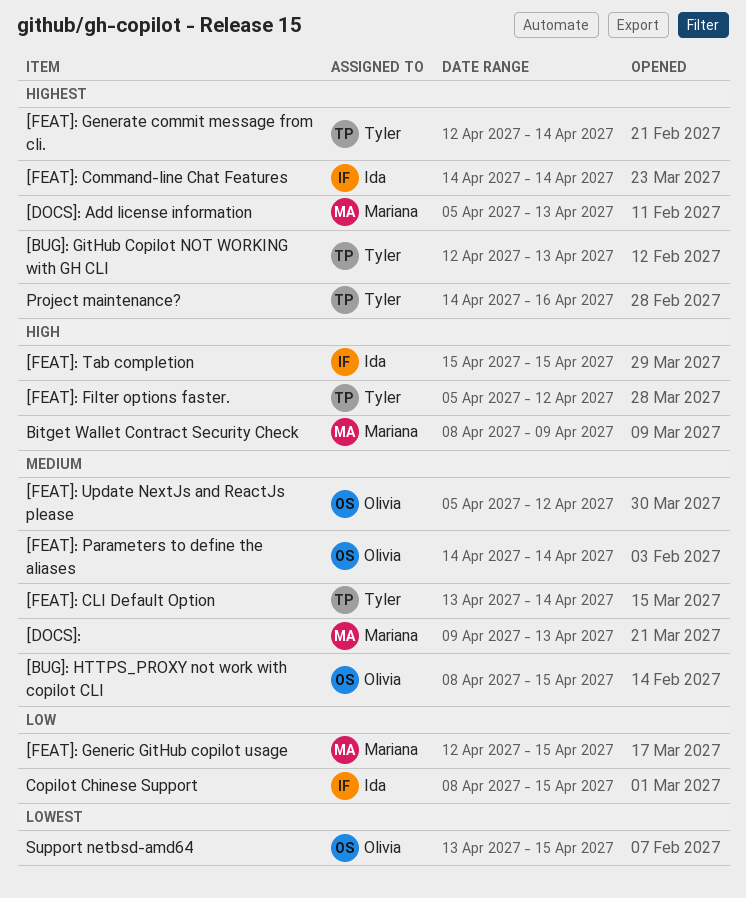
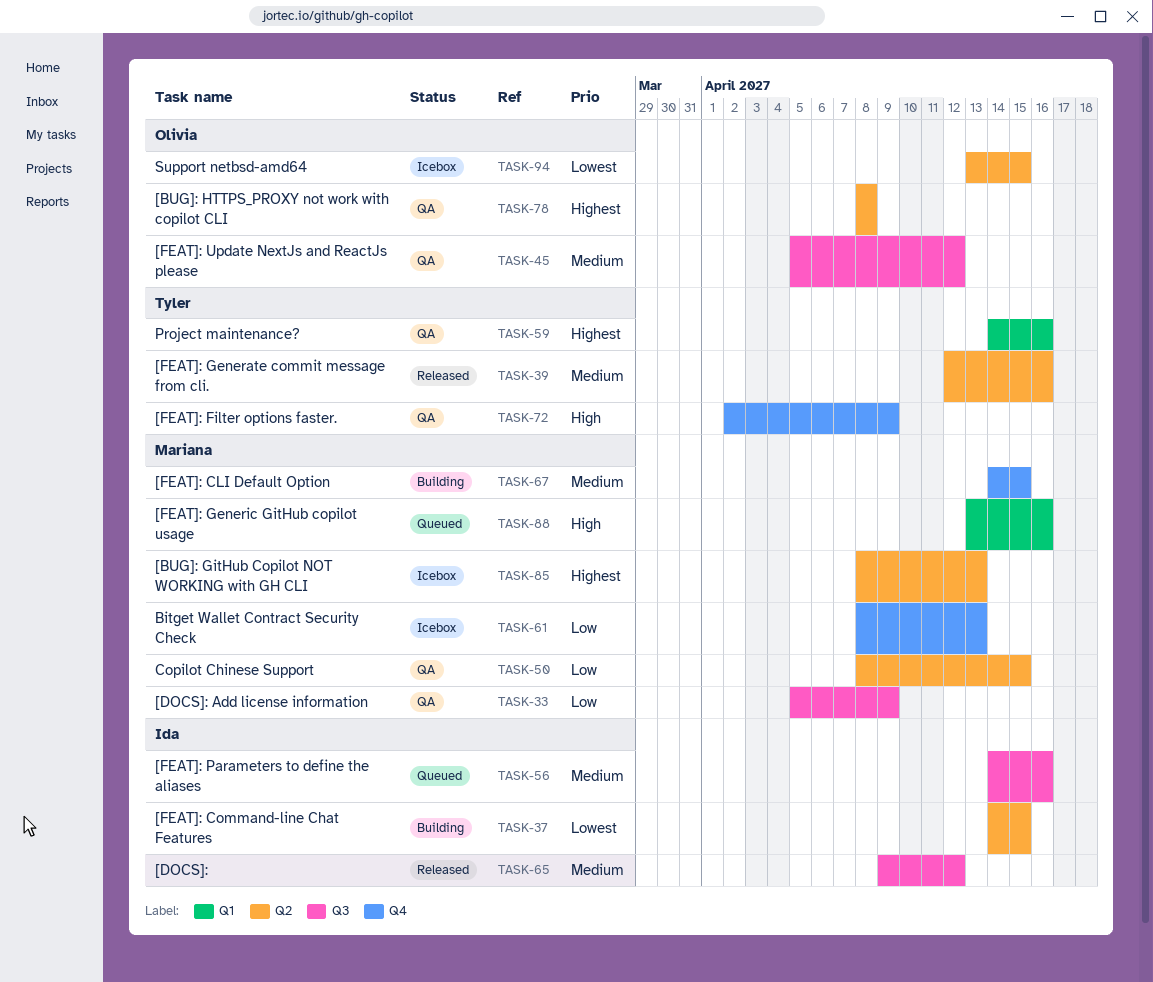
[BUG]: GitHub Copilot NOT WORKING with GH CLI, owner: Tyler -> Mariana
[BUG]: GitHub Copilot NOT WORKING with GH CLI, start: Apr 12 -> Apr 8
[BUG]: HTTPS_PROXY not work with copilot CLI, priority: Medium -> Highest
[BUG]: HTTPS_PROXY not work with copilot CLI, due: Apr 15 -> Apr 8
[DOCS]:, owner: Mariana -> Ida
[DOCS]:, due: Apr 13 -> Apr 12
[DOCS]: Add license information, priority: Highest -> Low
[DOCS]: Add license information, due: Apr 13 -> Apr 9
[FEAT]: CLI Default Option, owner: Tyler -> Mariana
[FEAT]: CLI Default Option, start: Apr 13 -> Apr 14
[FEAT]: CLI Default Option, due: Apr 14 -> Apr 15
[FEAT]: Command-line Chat Features, priority: Highest -> Lowest
[FEAT]: Command-line Chat Features, due: Apr 14 -> Apr 15
[FEAT]: Filter options faster., start: Apr 5 -> Apr 2
[FEAT]: Filter options faster., due: Apr 12 -> Apr 9
[FEAT]: Generate commit message from cli., priority: Highest -> Medium
[FEAT]: Generate commit message from cli., due: Apr 14 -> Apr 16
[FEAT]: Generic GitHub copilot usage, priority: Low -> High
[FEAT]: Generic GitHub copilot usage, start: Apr 12 -> Apr 13
[FEAT]: Generic GitHub copilot usage, due: Apr 15 -> Apr 16
[FEAT]: Parameters to define the aliases, owner: Olivia -> Ida
[FEAT]: Parameters to define the aliases, due: Apr 14 -> Apr 16
[FEAT]: Tab completion: present -> none
Bitget Wallet Contract Security Check, priority: High -> Low
Bitget Wallet Contract Security Check, due: Apr 9 -> Apr 13
Copilot Chinese Support, owner: Ida -> Mariana

